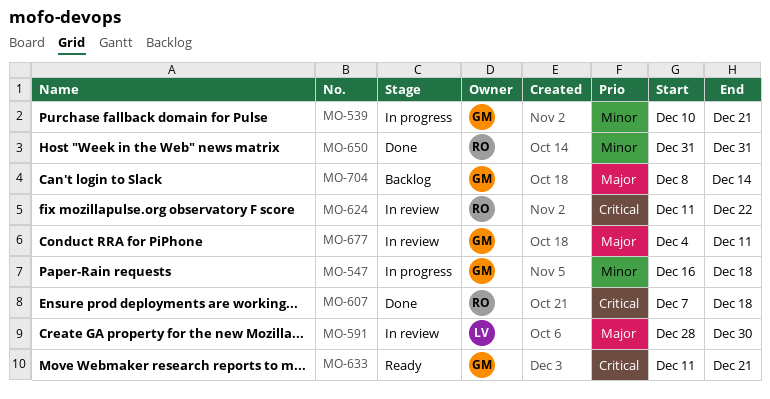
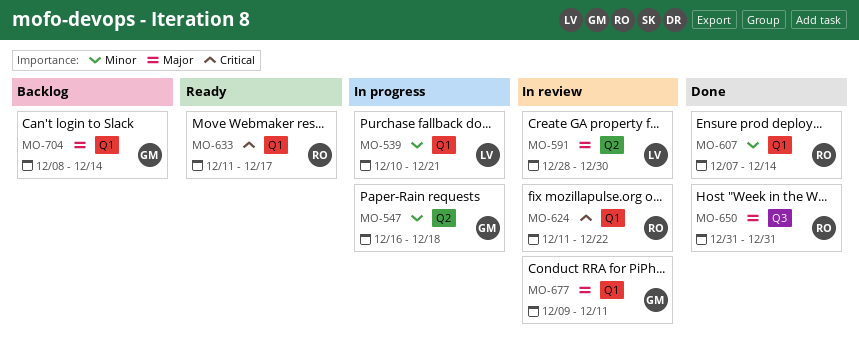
MO-539, owner: GM -> LV
MO-607, priority: Critical -> Minor
MO-607, due: Dec 18 -> Dec 14
MO-633, owner: GM -> RO
MO-633, due: Dec 21 -> Dec 17
MO-650, priority: Minor -> Major
MO-677, start: Dec 4 -> Dec 9

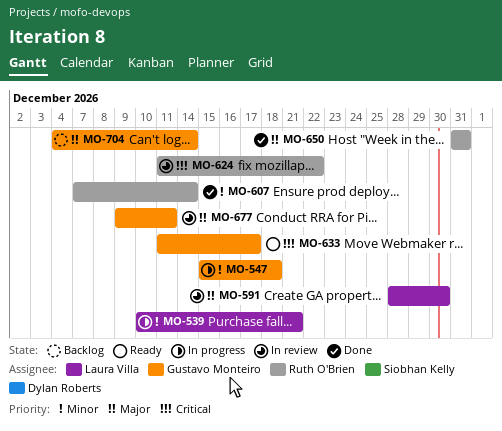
MO-547, start: Dec 16 -> Dec 15
MO-633, owner: Ruth O'Brien -> Gustavo Monteiro
MO-704, start: Dec 8 -> Dec 4

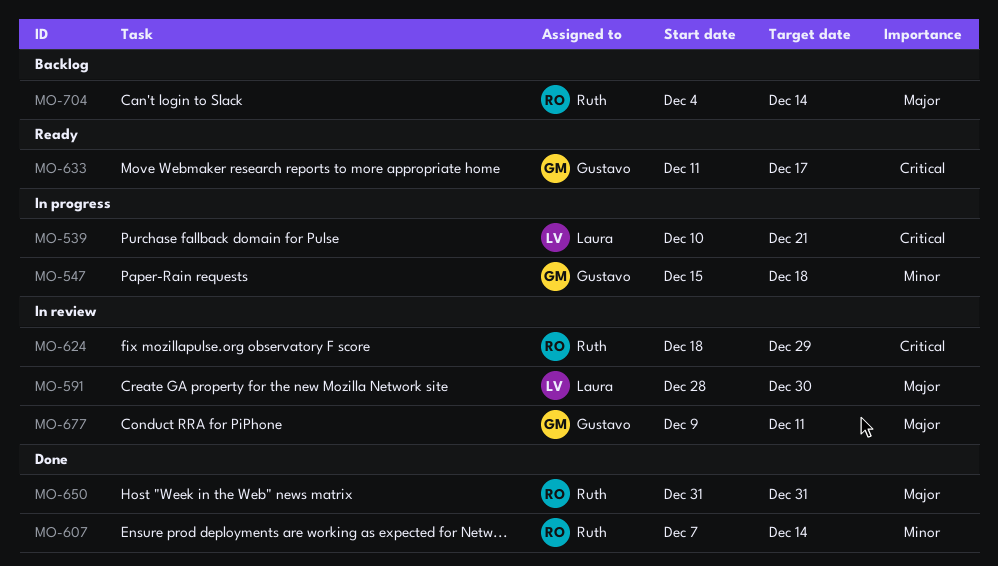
MO-539, priority: Minor -> Critical
MO-624, start: Dec 11 -> Dec 18
MO-624, due: Dec 22 -> Dec 29
MO-704, owner: Gustavo Monteiro -> Ruth O'Brien

